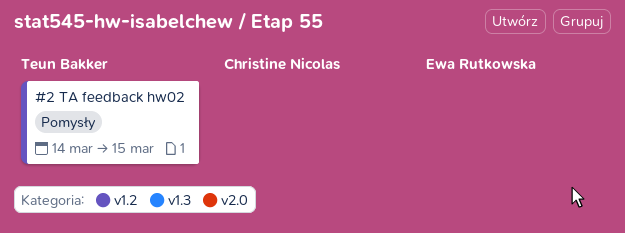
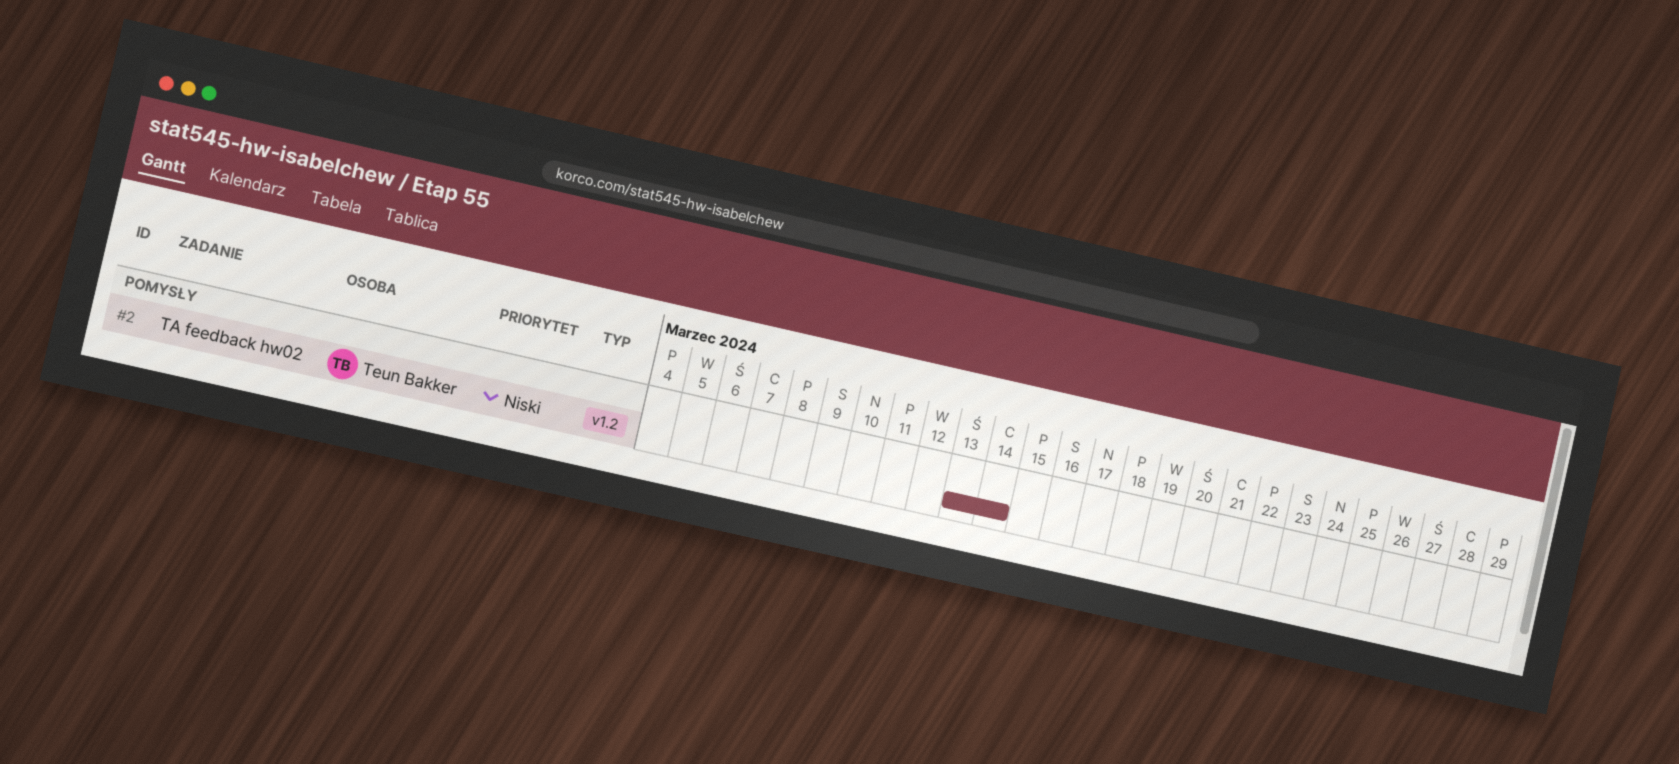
#2, start: Mar 14 -> Mar 13
#2, due: Mar 15 -> Mar 14

